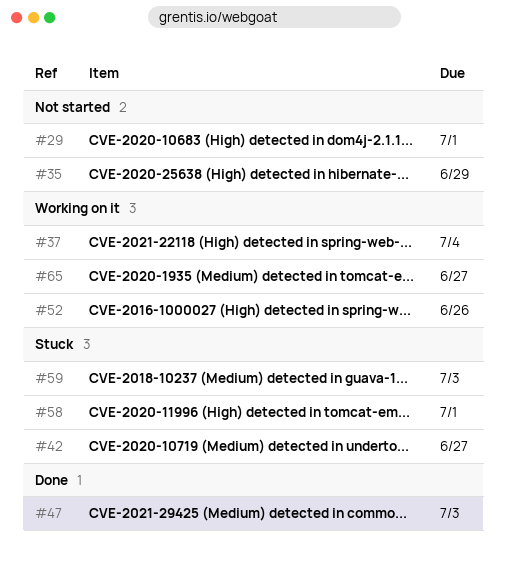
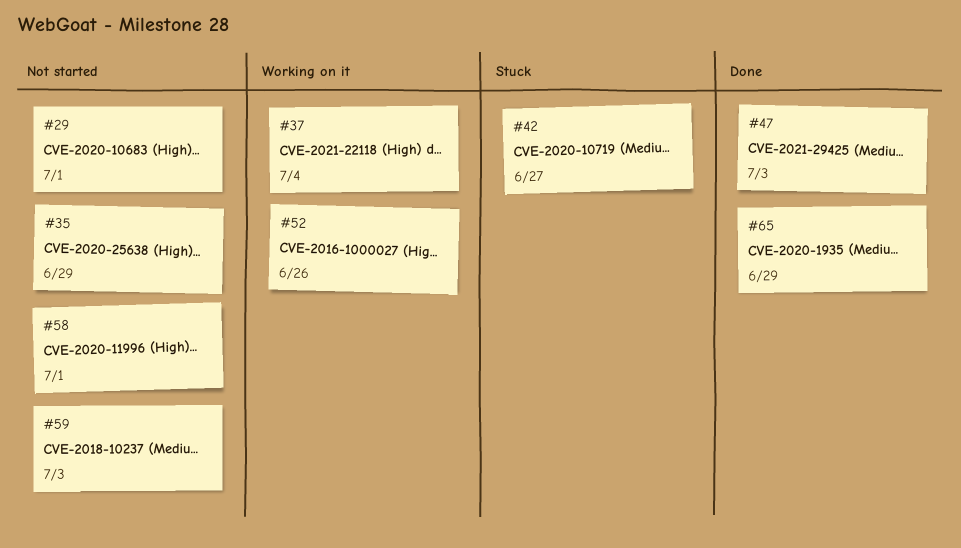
#58, status: Stuck -> Not started
#59, status: Stuck -> Not started
#65, status: Working on it -> Done
#65, due: Jun 27 -> Jun 29

